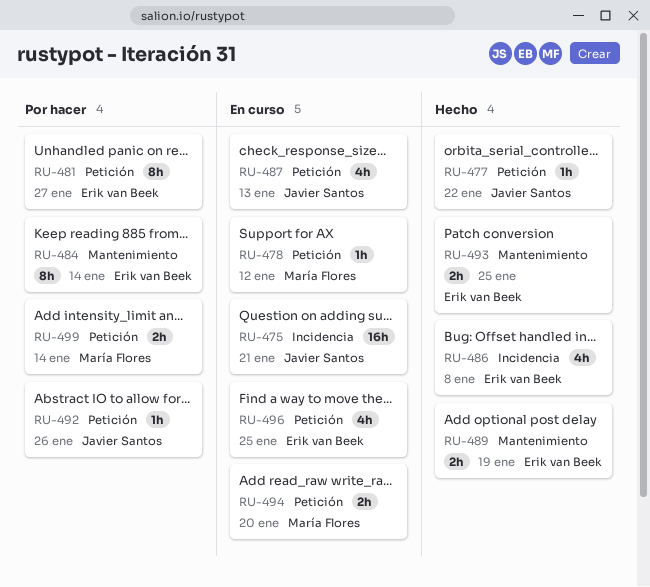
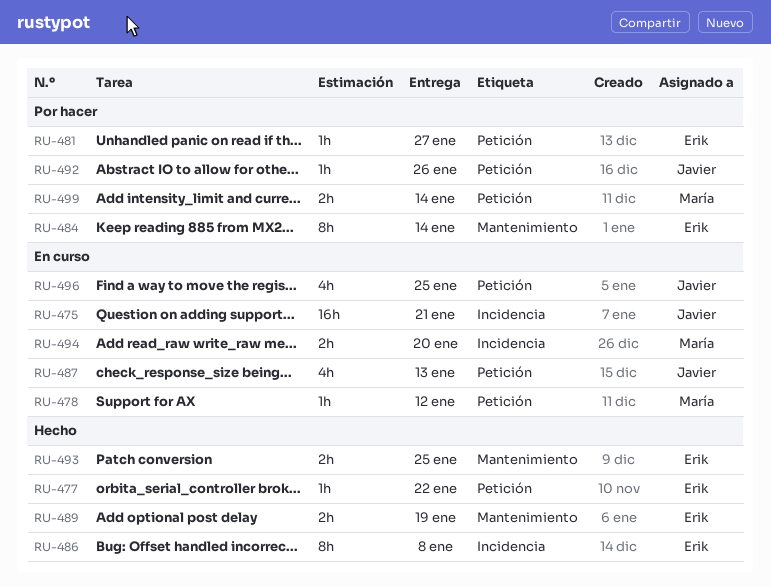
RU-477, owner: Javier Santos -> Erik van Beek
RU-481, estimate: 8h -> 1h
RU-486, estimate: 4h -> 8h
RU-494, label: Petición -> Incidencia
RU-496, owner: Erik van Beek -> Javier Santos

